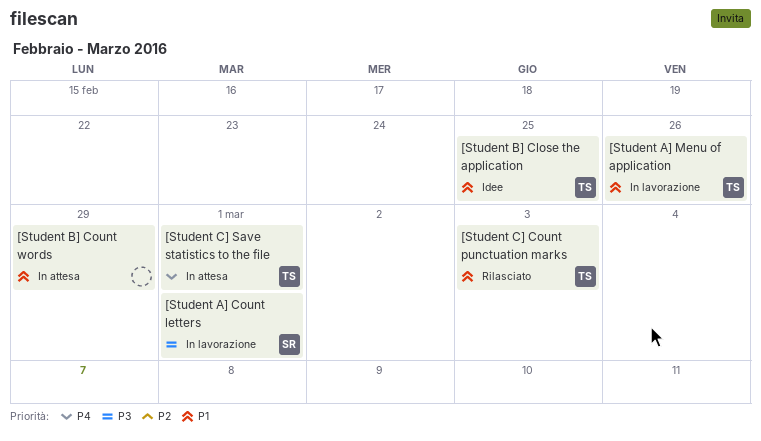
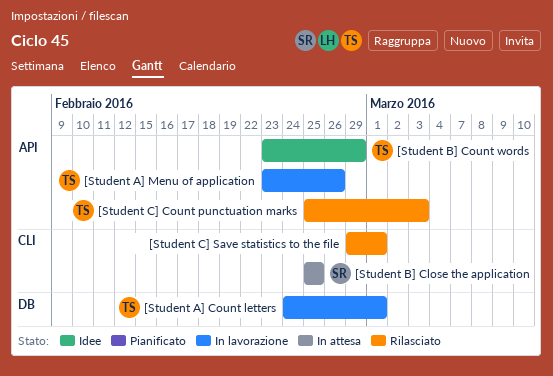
[Student A] Count letters, owner: SR -> TS
[Student B] Close the application, status: Idee -> In attesa
[Student B] Close the application, owner: TS -> SR
[Student B] Count words, status: In attesa -> Idee
[Student B] Count words, owner: none -> TS
[Student C] Save statistics to the file, status: In attesa -> Rilasciato
[Student C] Save statistics to the file, owner: TS -> none

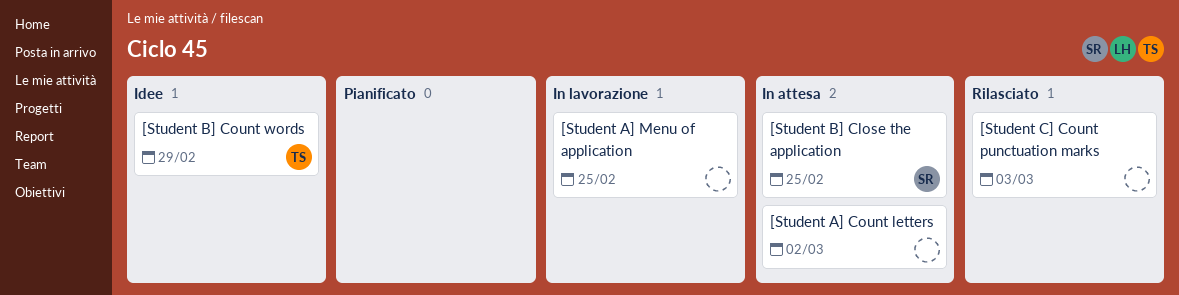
[Student A] Count letters, status: In lavorazione -> In attesa
[Student A] Count letters, owner: TS -> none
[Student A] Count letters, due: Mar 1 -> Mar 2
[Student A] Menu of application, owner: TS -> none
[Student A] Menu of application, due: Feb 26 -> Feb 25
[Student C] Count punctuation marks, owner: TS -> none
[Student C] Save statistics to the file: present -> none

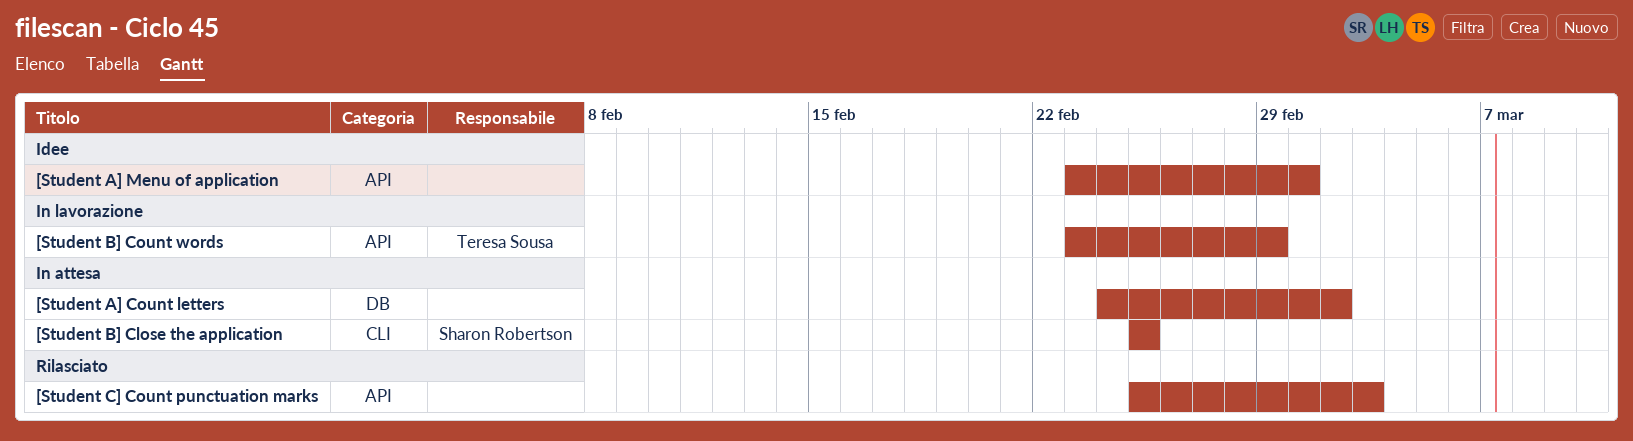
[Student A] Menu of application, status: In lavorazione -> Idee
[Student A] Menu of application, due: Feb 25 -> Mar 1
[Student B] Count words, status: Idee -> In lavorazione

